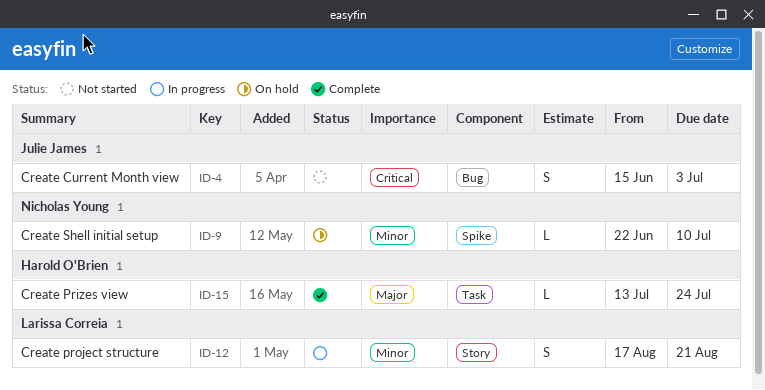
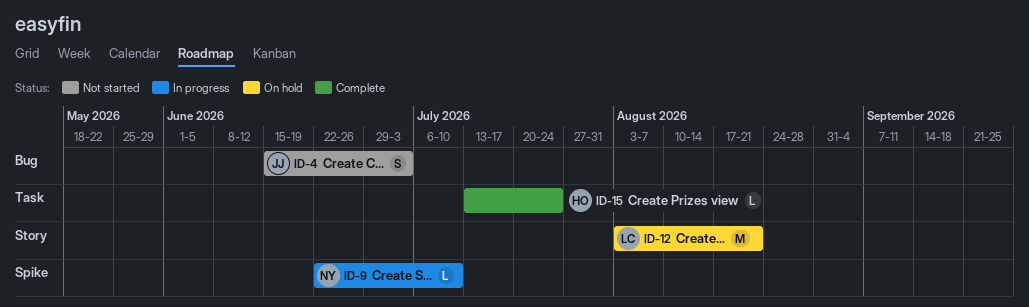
ID-9, status: On hold -> In progress
ID-12, status: In progress -> On hold
ID-12, estimate: S -> M
ID-12, start: Aug 17 -> Aug 3

